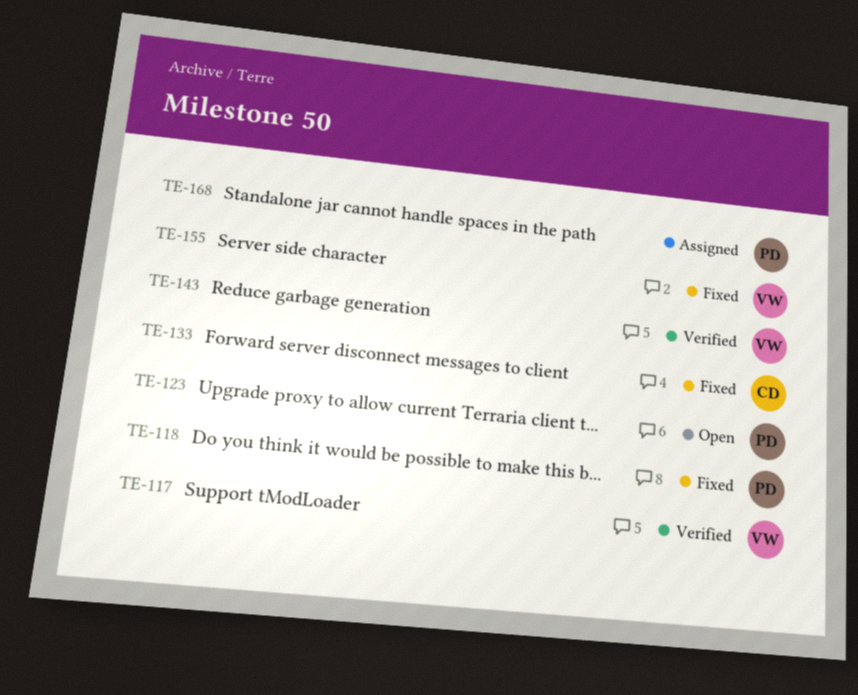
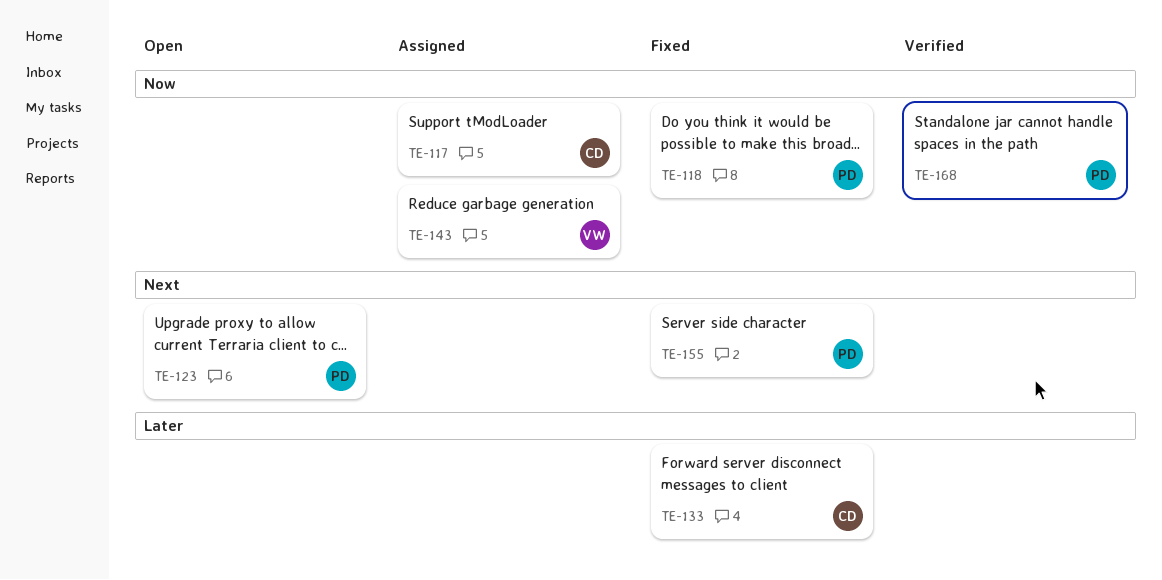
TE-117, status: Verified -> Assigned
TE-117, owner: VW -> CD
TE-143, status: Verified -> Assigned
TE-155, owner: VW -> PD
TE-168, status: Assigned -> Verified

